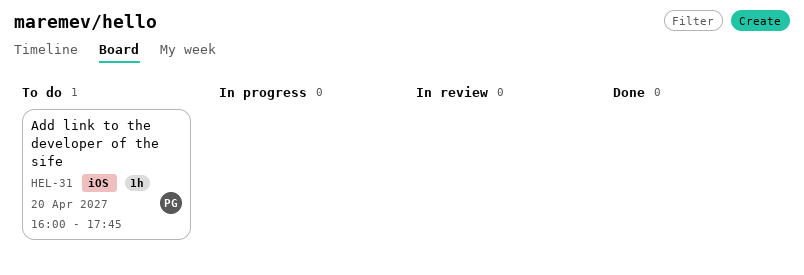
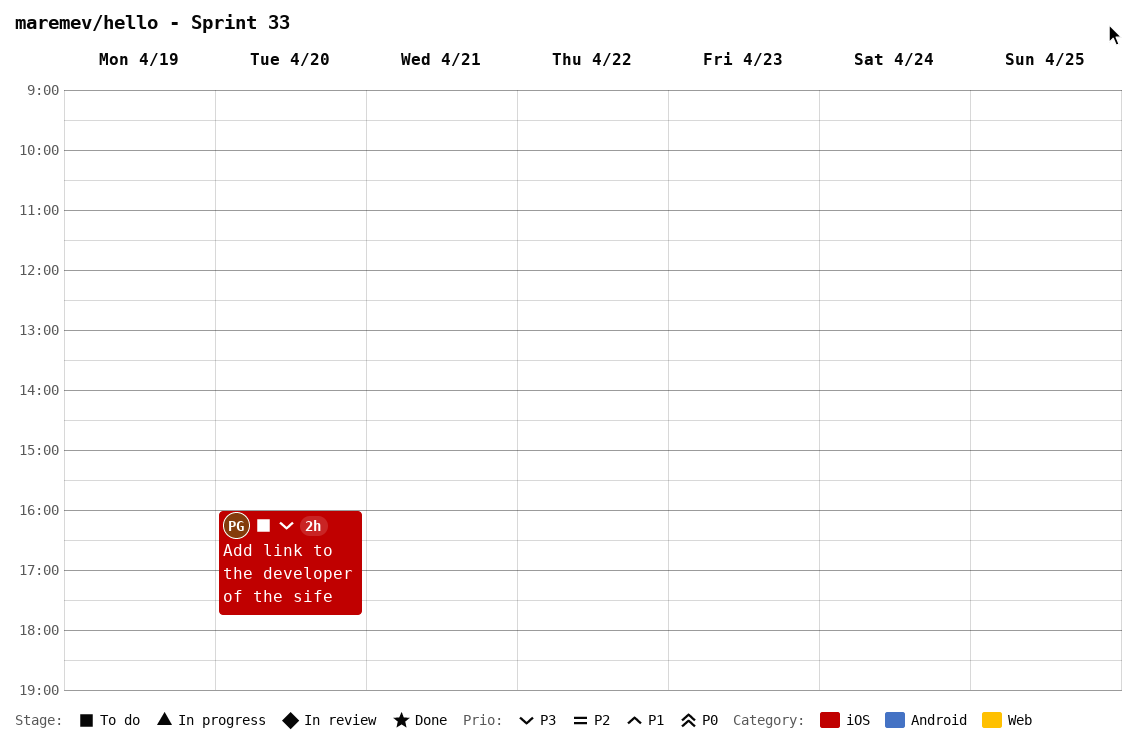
Add link to the developer of the sife, estimate: 1h -> 2h

